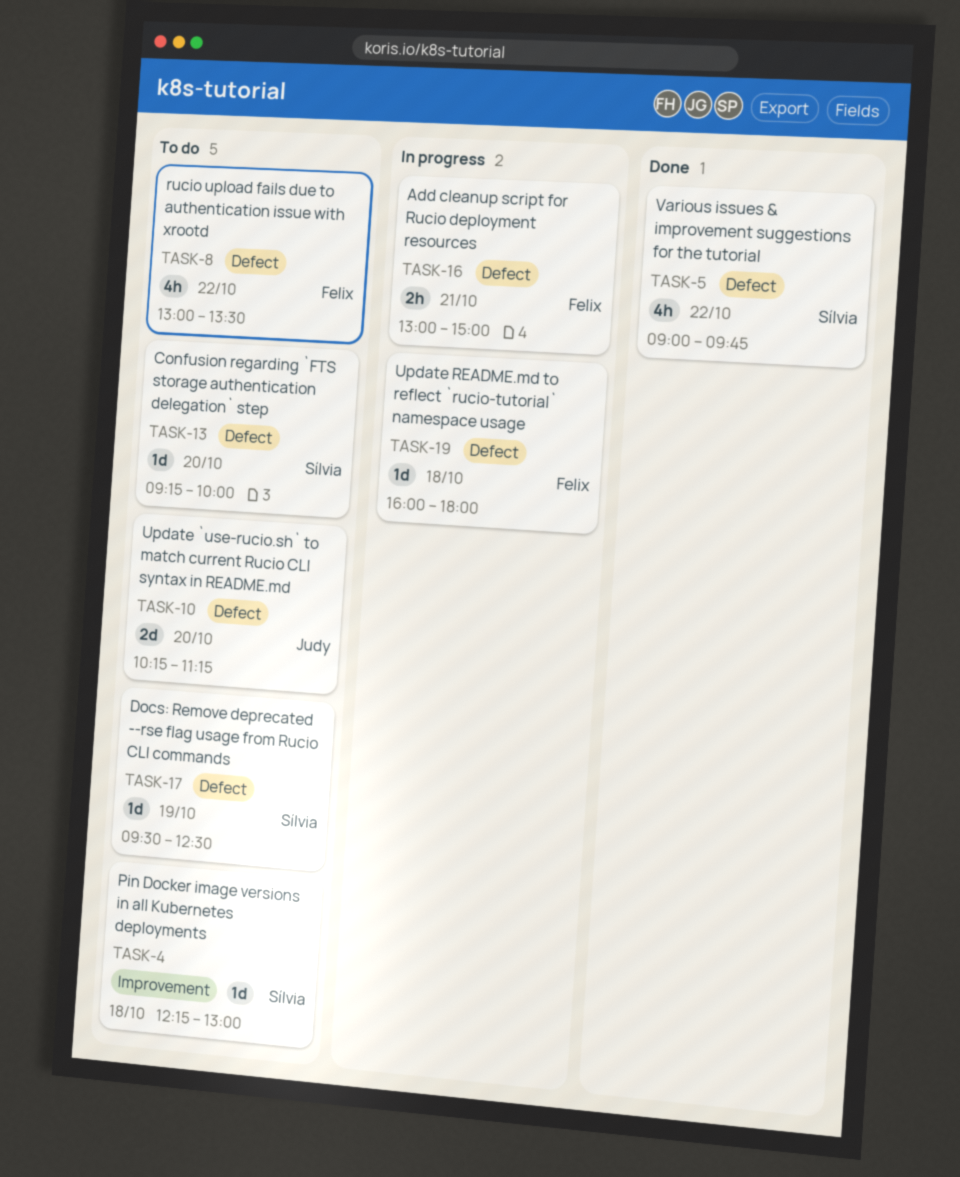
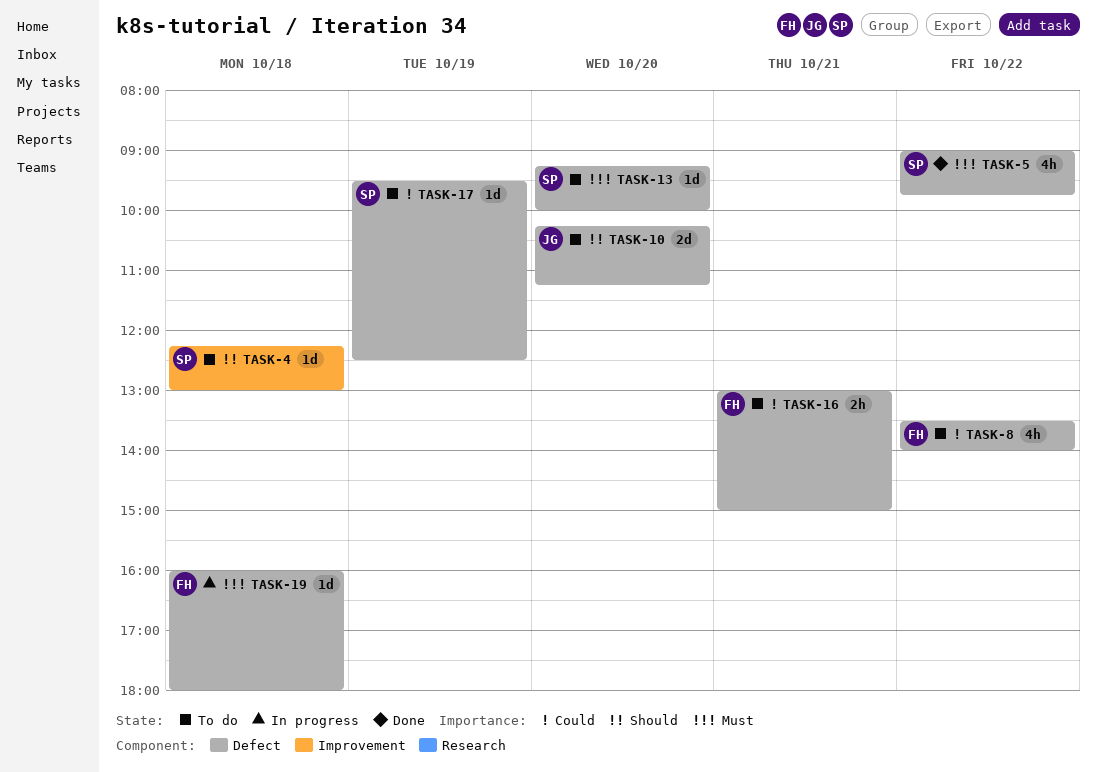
TASK-8, begins: 13:00 -> 13:30
TASK-8, ends: 13:30 -> 14:00
TASK-16, status: In progress -> To do

